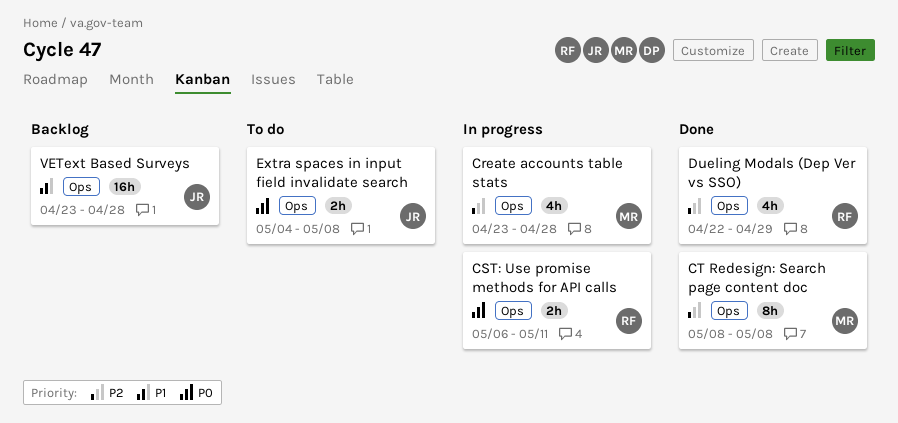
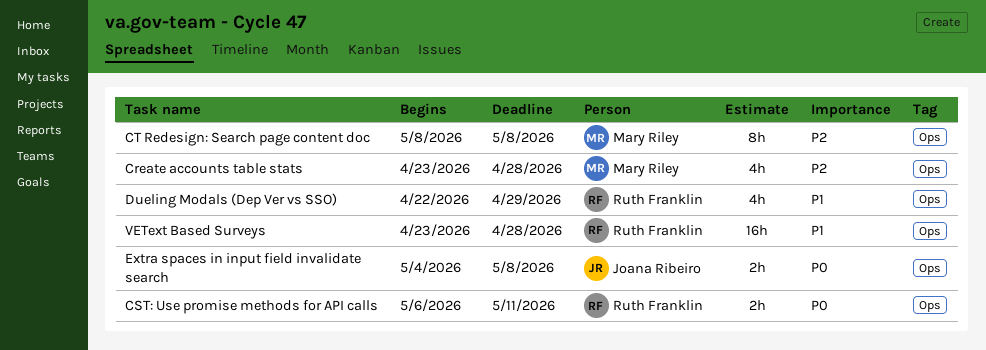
Dueling Modals (Dep Ver vs SSO), priority: P2 -> P1
VEText Based Surveys, owner: Joana Ribeiro -> Ruth Franklin

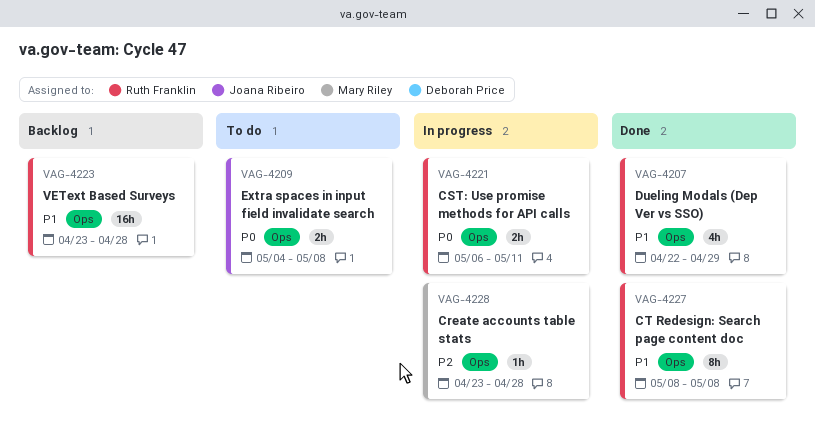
Create accounts table stats, estimate: 4h -> 1h
CT Redesign: Search page content doc, owner: Mary Riley -> Ruth Franklin
CT Redesign: Search page content doc, priority: P2 -> P1

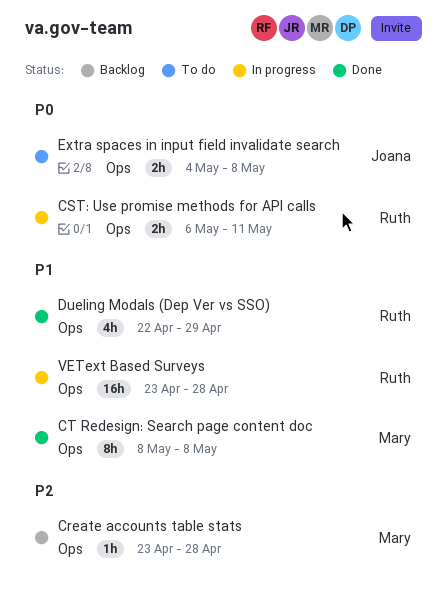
Create accounts table stats, status: In progress -> Backlog
CT Redesign: Search page content doc, owner: Ruth Franklin -> Mary Riley
VEText Based Surveys, status: Backlog -> In progress

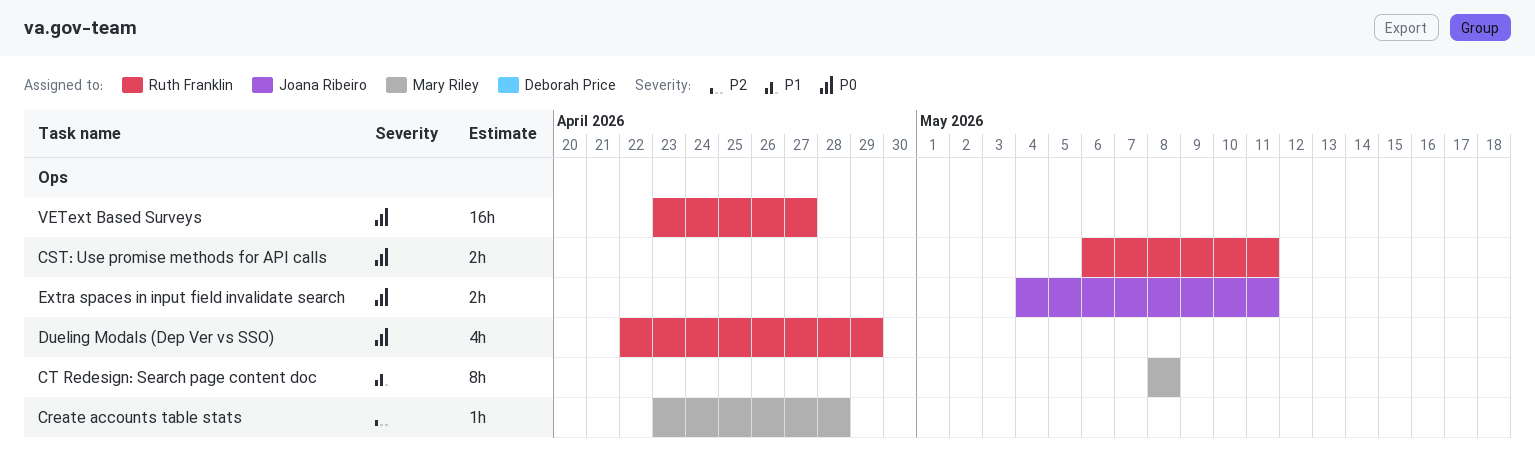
Dueling Modals (Dep Ver vs SSO), priority: P1 -> P0
Extra spaces in input field invalidate search, due: May 8 -> May 11
VEText Based Surveys, priority: P1 -> P0
VEText Based Surveys, due: Apr 28 -> Apr 27

